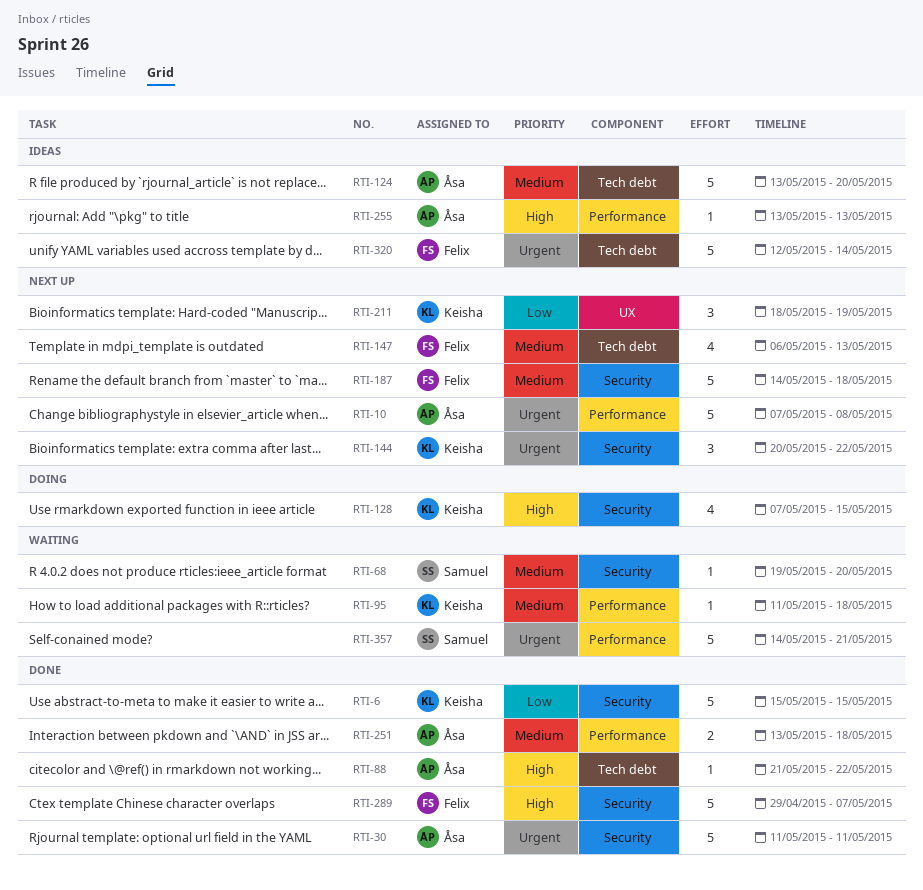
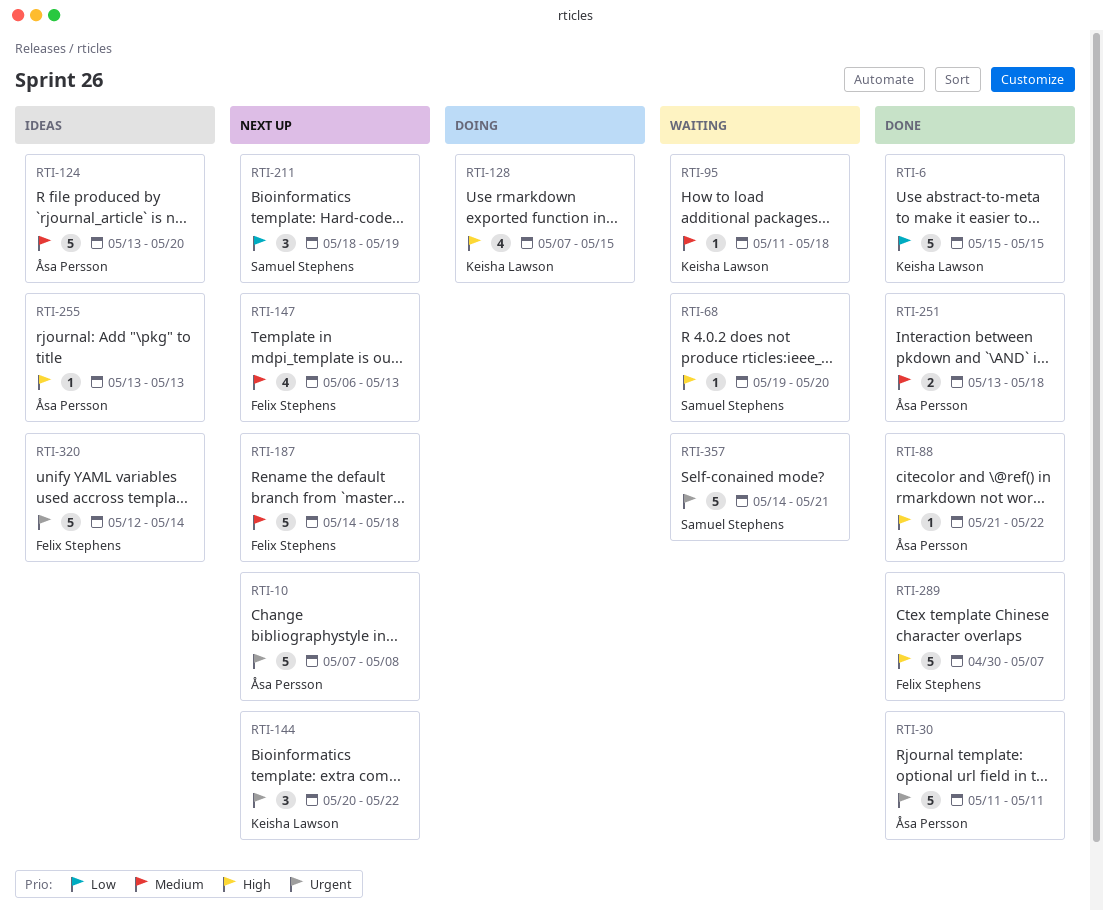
RTI-68, priority: Medium -> High
RTI-211, owner: Keisha Lawson -> Samuel Stephens
RTI-289, start: Apr 29 -> Apr 30

